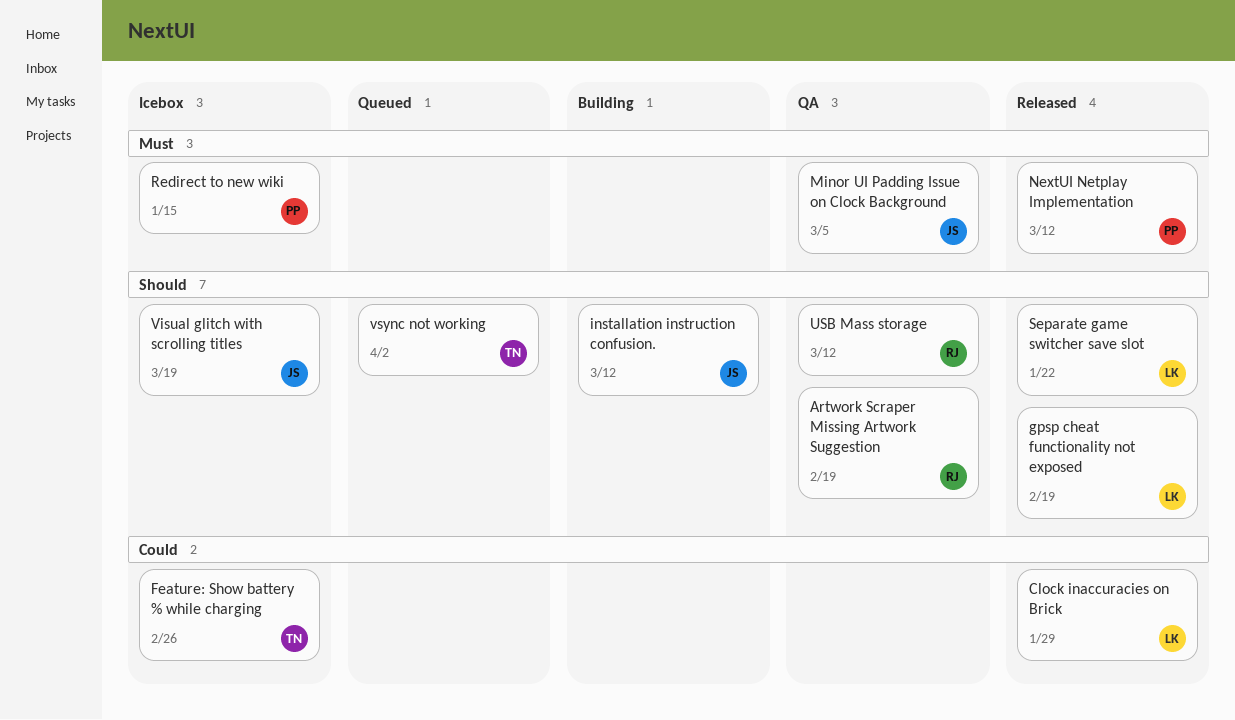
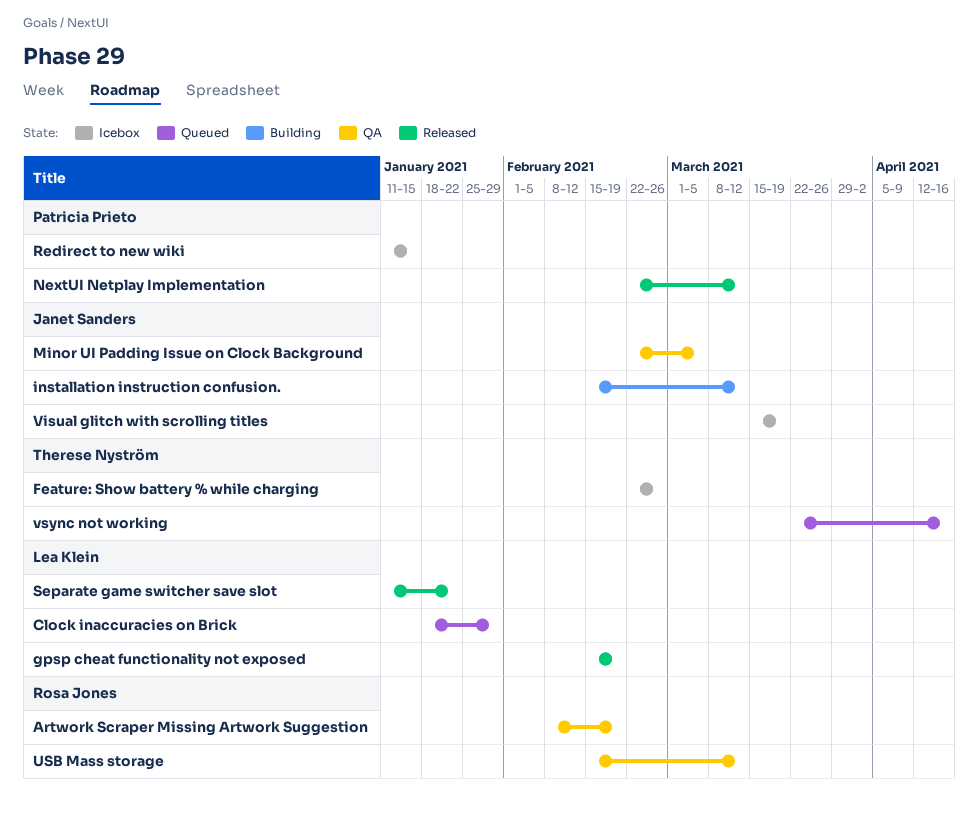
Clock inaccuracies on Brick, status: Released -> Queued
vsync not working, due: Apr 2 -> Apr 16

